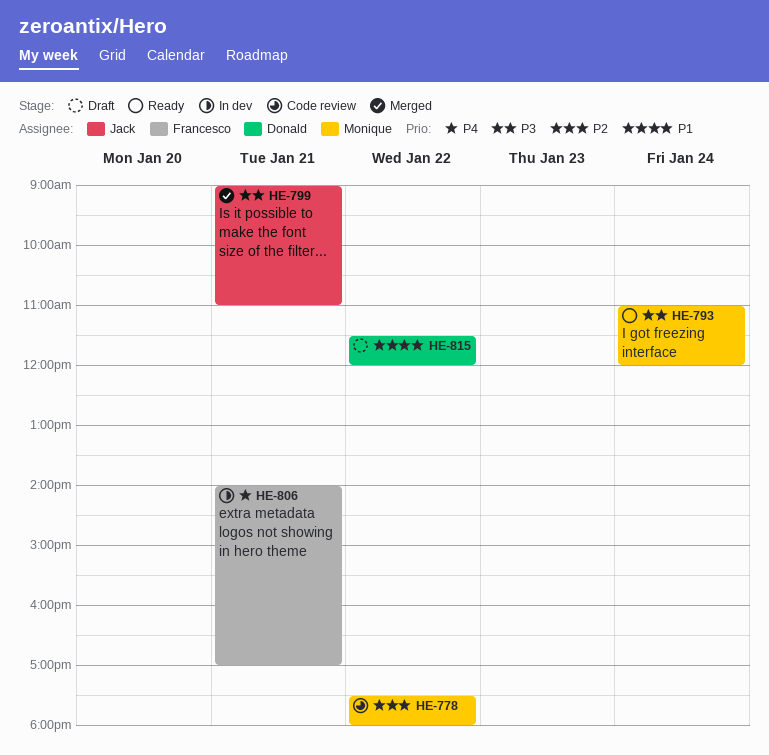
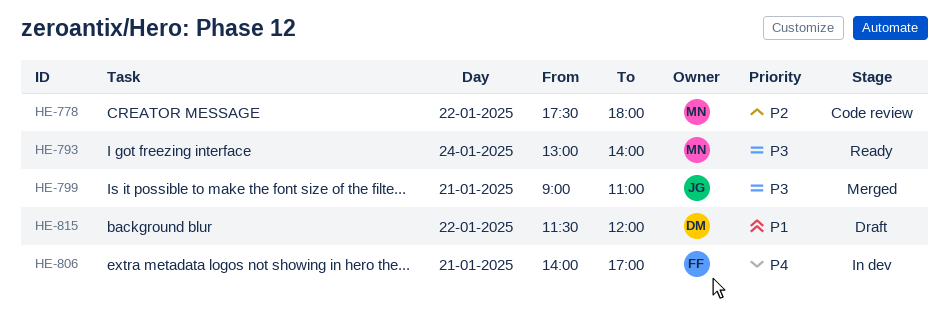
HE-793, begins: 11:00 -> 13:00
HE-793, ends: 12:00 -> 14:00

